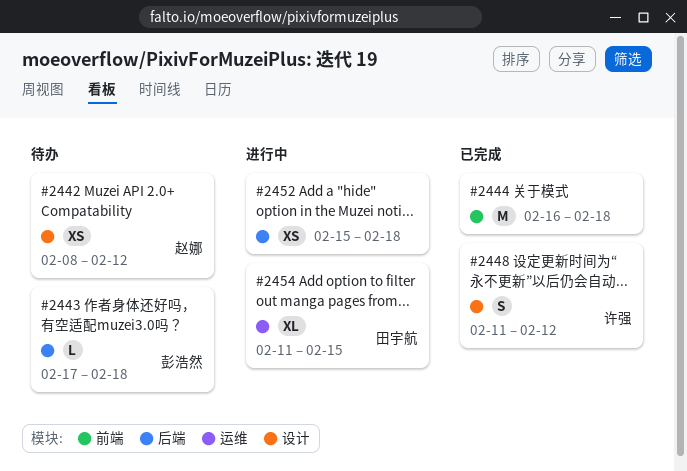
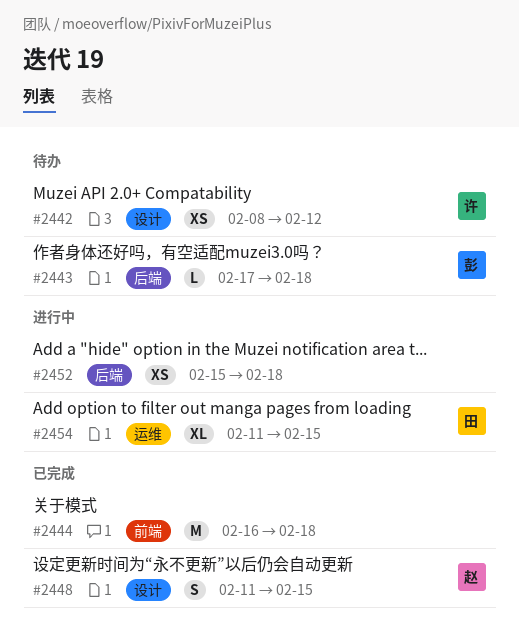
#2442, owner: 赵娜 -> 许强
#2448, owner: 许强 -> 赵娜
#2448, due: Feb 12 -> Feb 15

